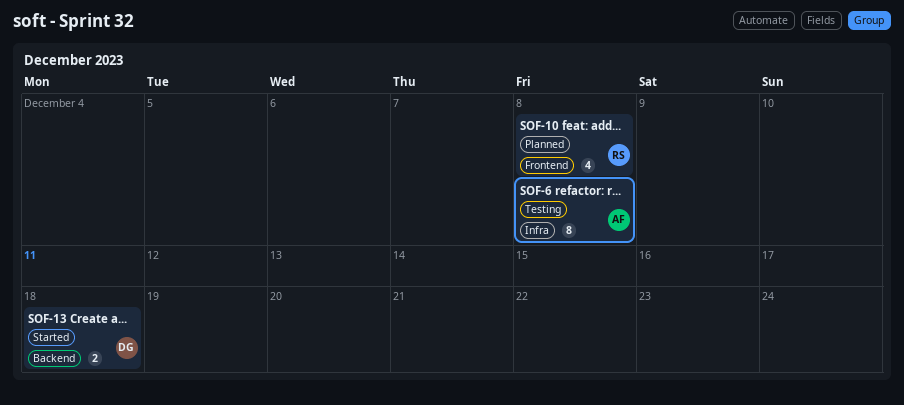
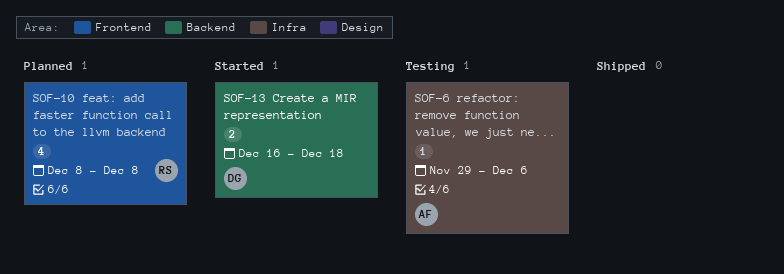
SOF-6, estimate: 8 -> 1
SOF-6, due: Dec 8 -> Dec 6

